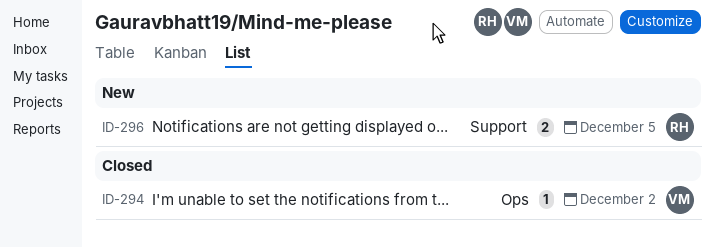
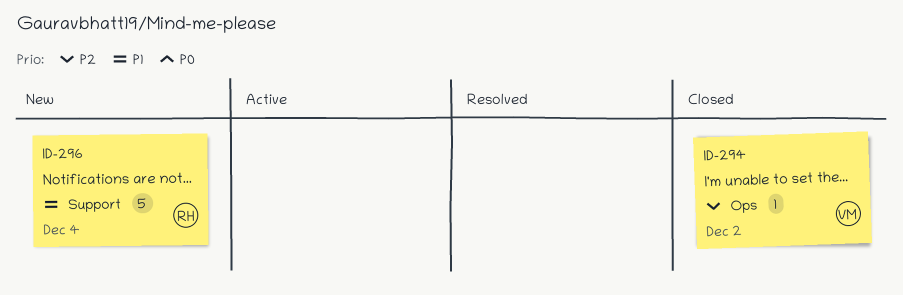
ID-296, estimate: 2 -> 5
ID-296, due: Dec 5 -> Dec 4

